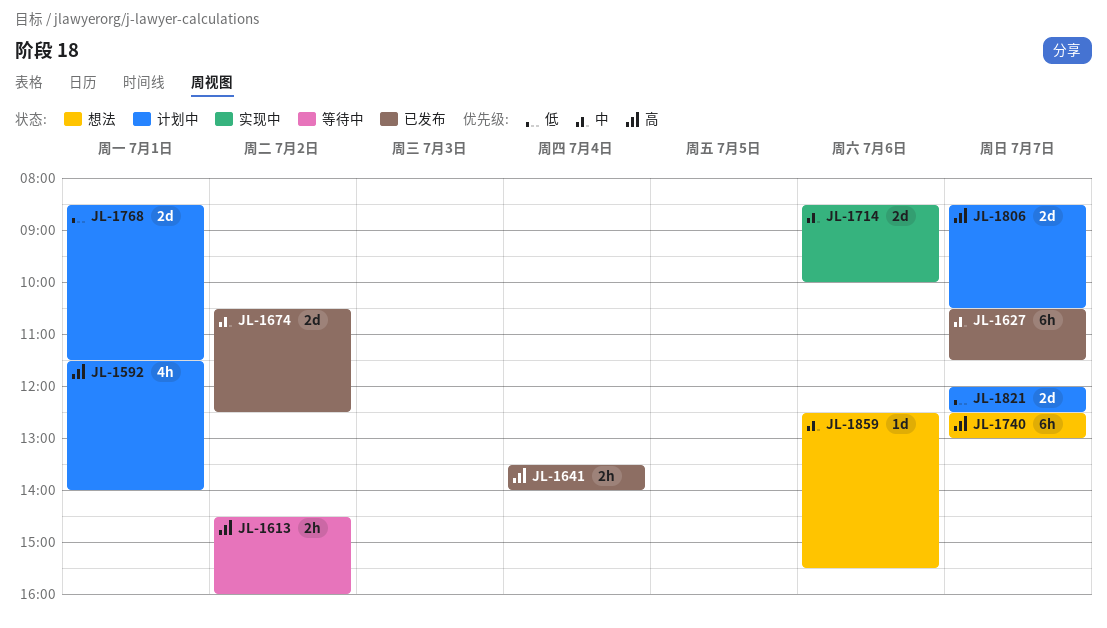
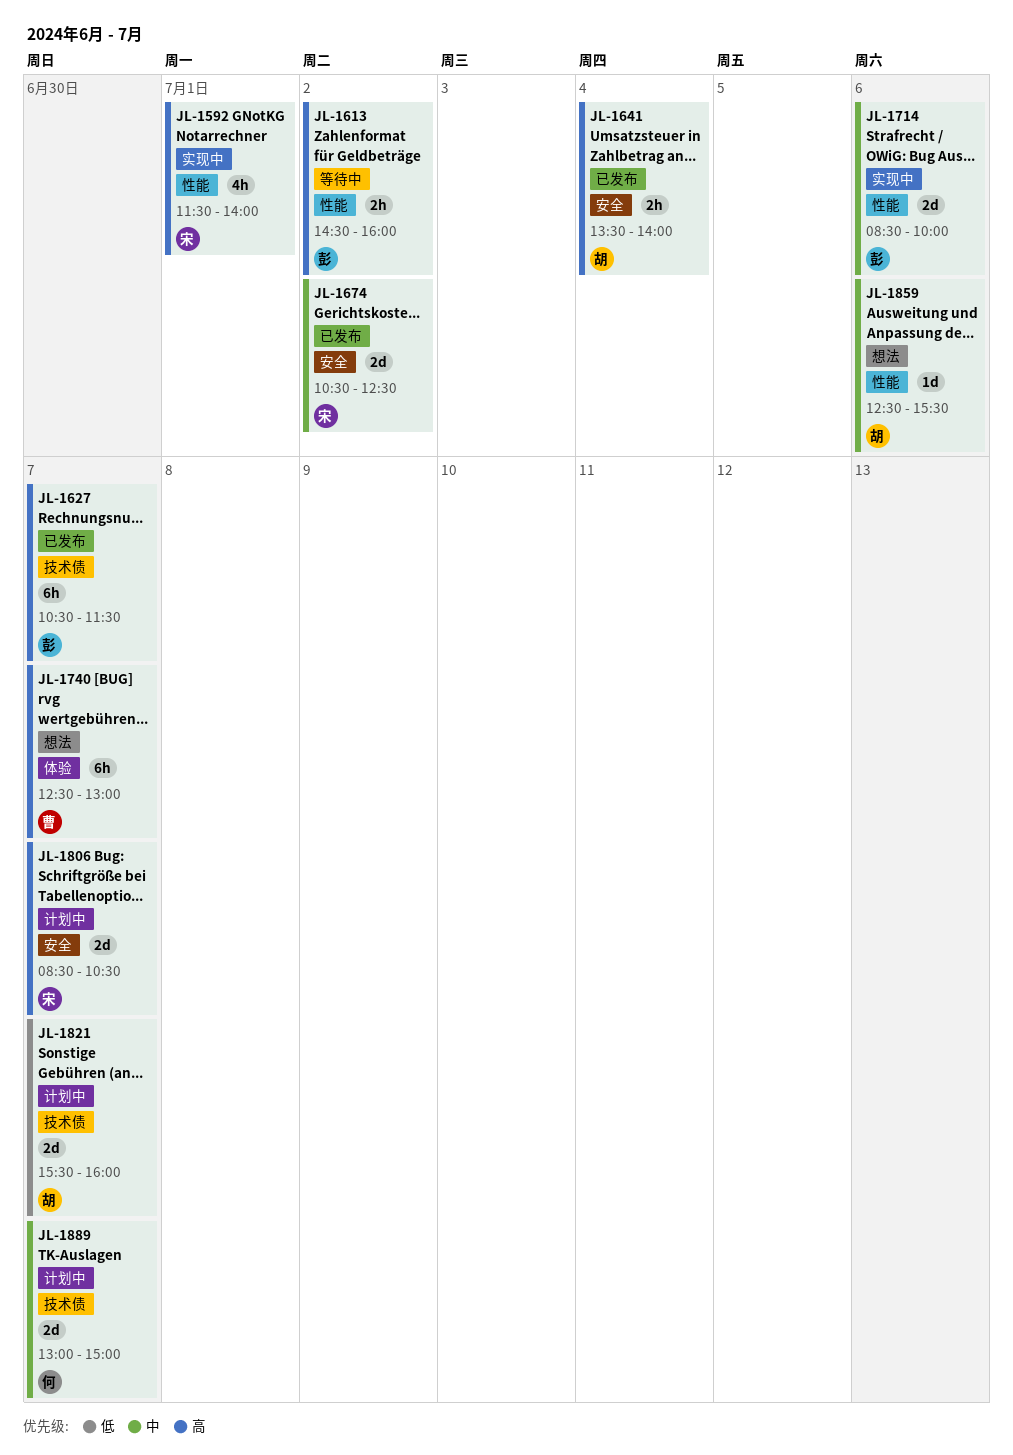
JL-1592, status: 计划中 -> 实现中
JL-1627, priority: 中 -> 高
JL-1768: present -> none
JL-1821, begins: 12:00 -> 15:30
JL-1821, ends: 12:30 -> 16:00
JL-1889: none -> present

